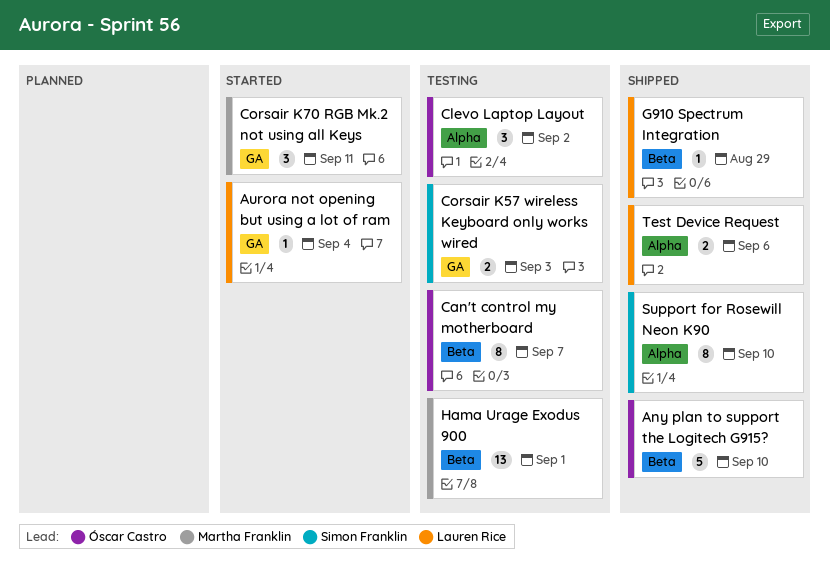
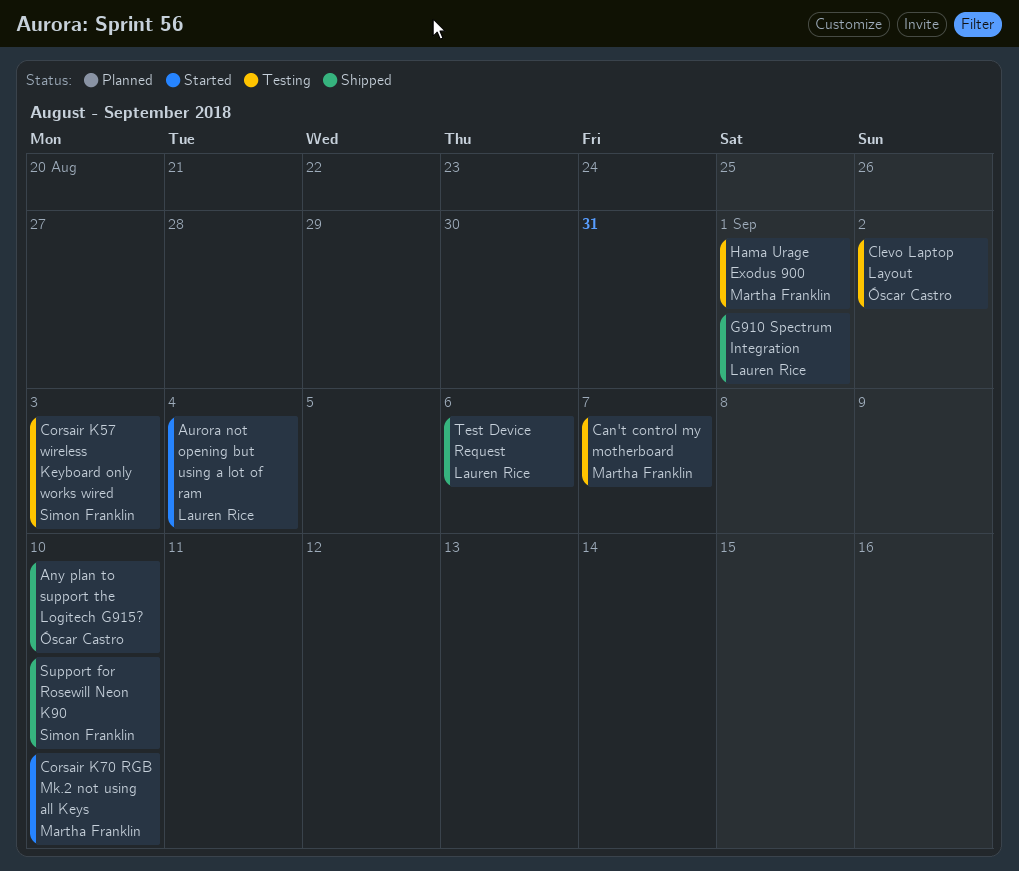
Can't control my motherboard, owner: Óscar Castro -> Martha Franklin
Corsair K70 RGB Mk.2 not using all Keys, due: Sep 11 -> Sep 10
G910 Spectrum Integration, due: Aug 29 -> Sep 1

